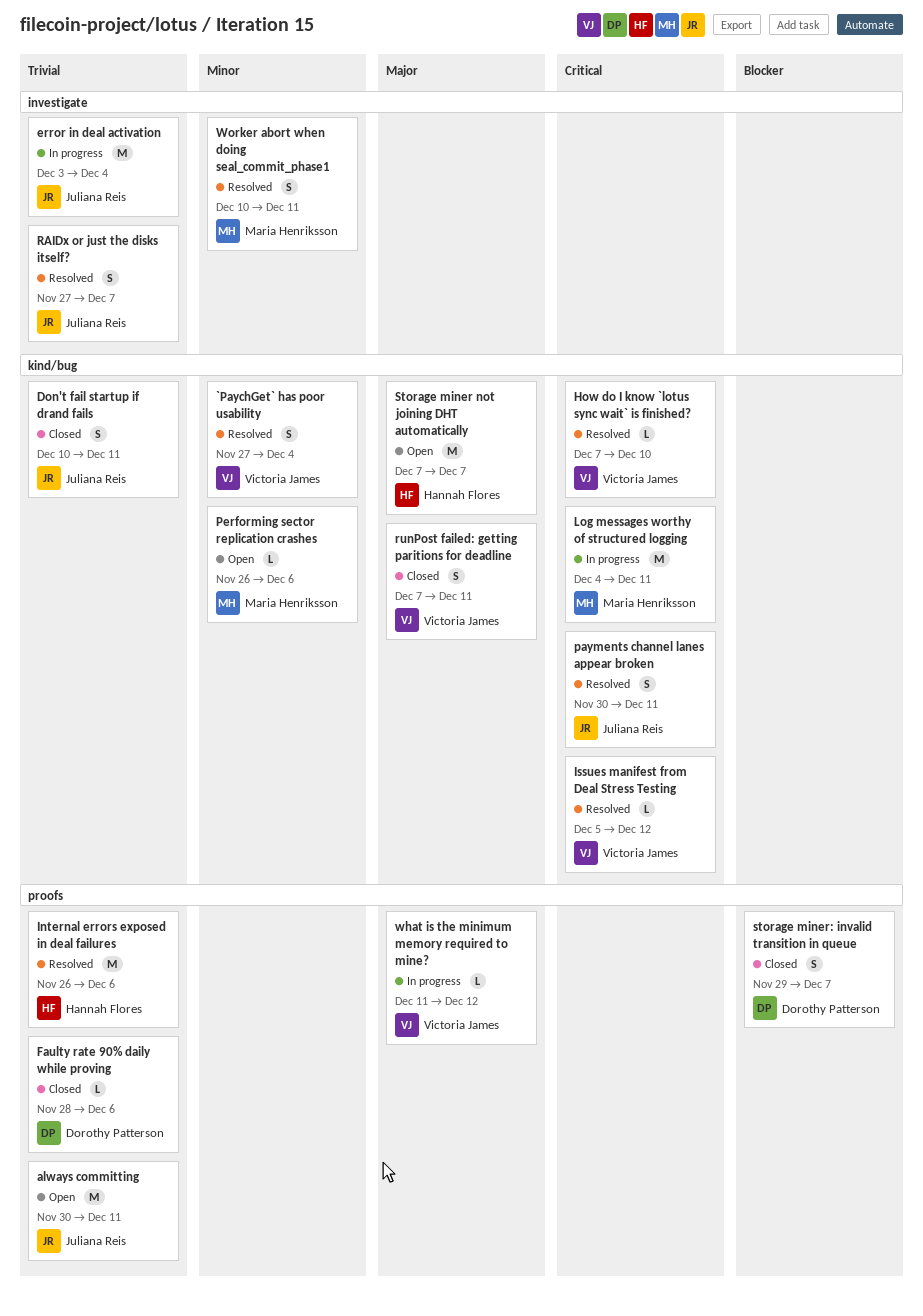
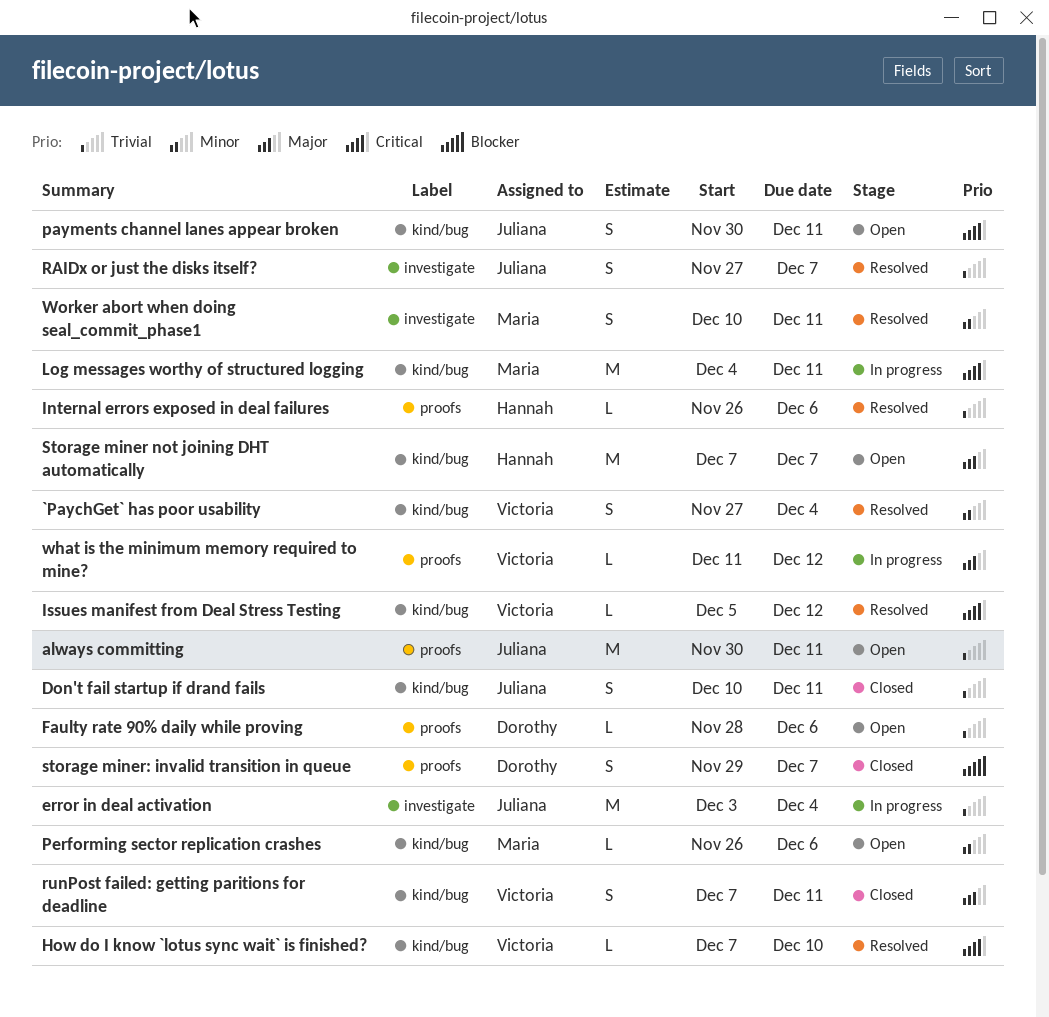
Faulty rate 90% daily while proving, status: Closed -> Open
Internal errors exposed in deal failures, estimate: M -> L
payments channel lanes appear broken, status: Resolved -> Open

